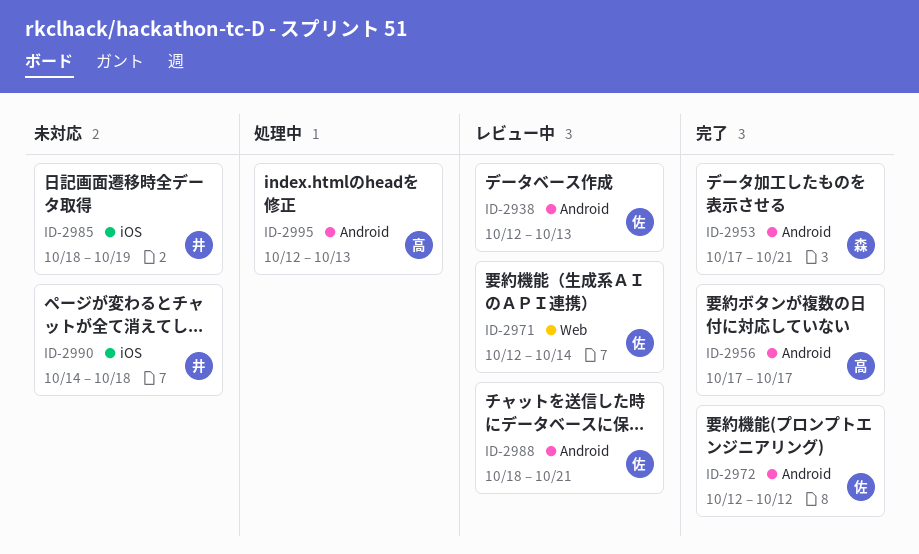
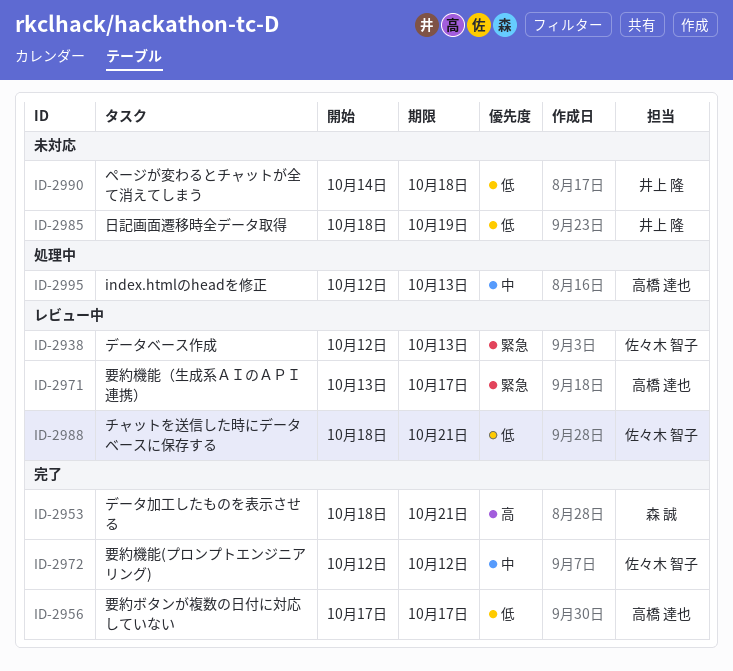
ID-2953, start: Oct 17 -> Oct 18
ID-2971, owner: 佐々木 智子 -> 高橋 達也
ID-2971, start: Oct 12 -> Oct 13
ID-2971, due: Oct 14 -> Oct 17

